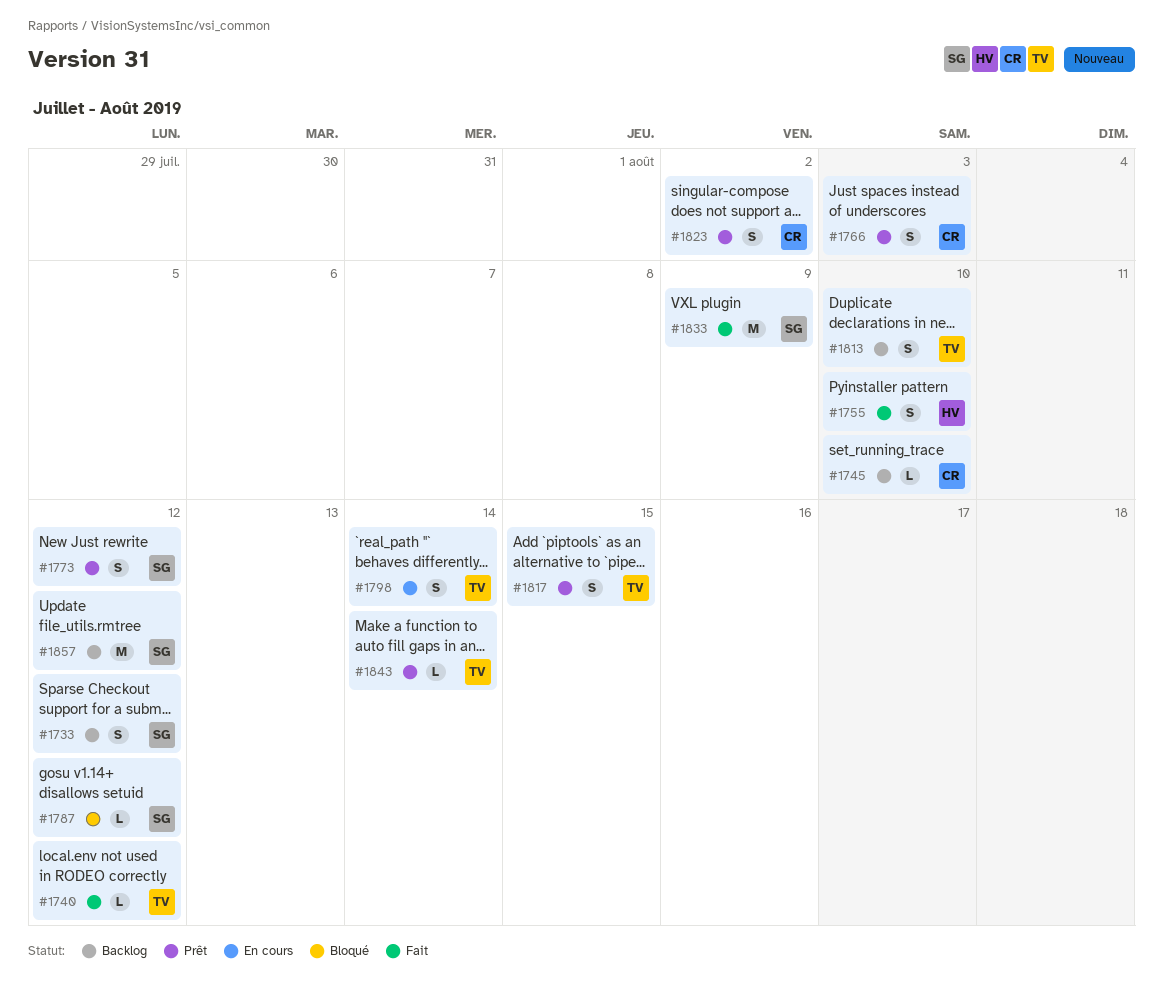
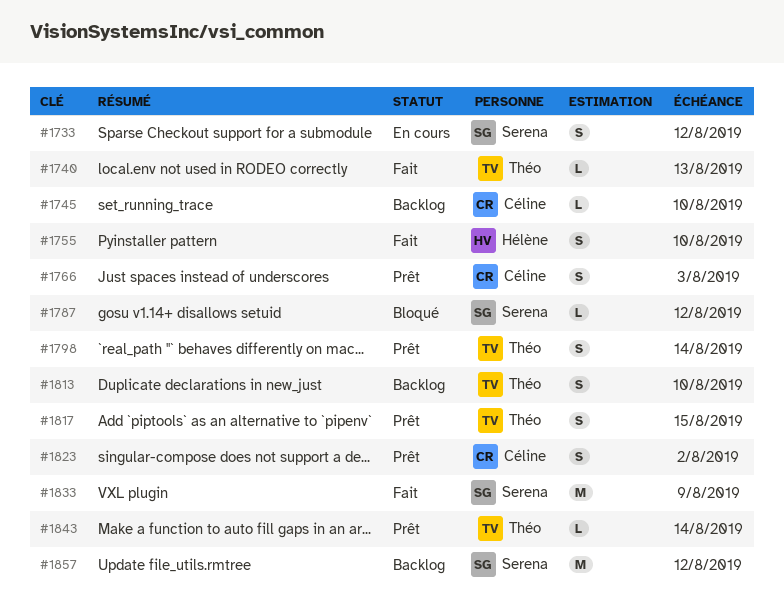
#1733, status: Backlog -> En cours
#1740, due: Aug 12 -> Aug 13
#1773: present -> none
#1798, status: En cours -> Prêt

